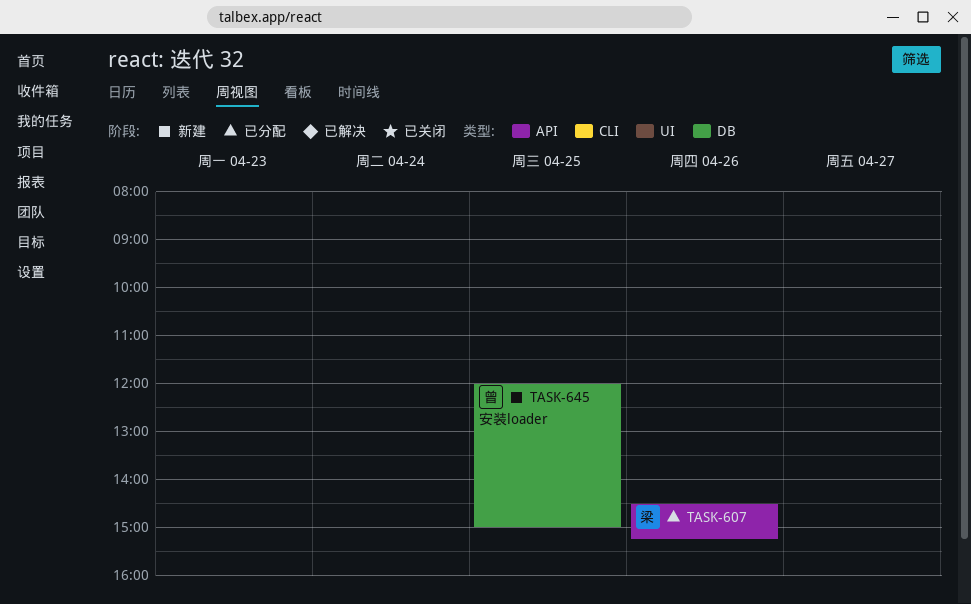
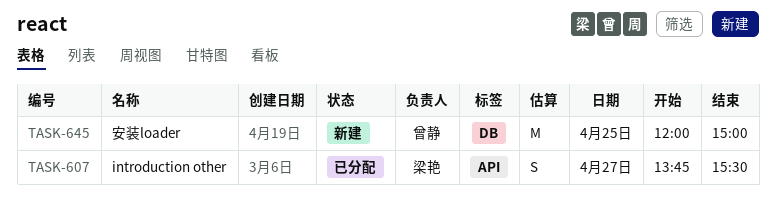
TASK-607, day: Apr 26 -> Apr 27
TASK-607, begins: 14:30 -> 13:45
TASK-607, ends: 15:15 -> 15:30

